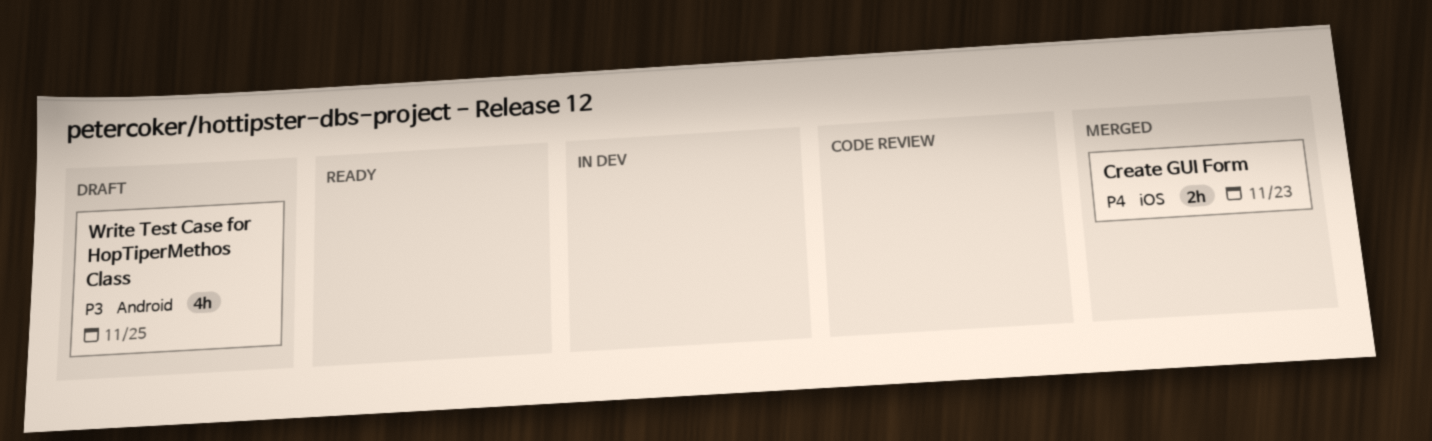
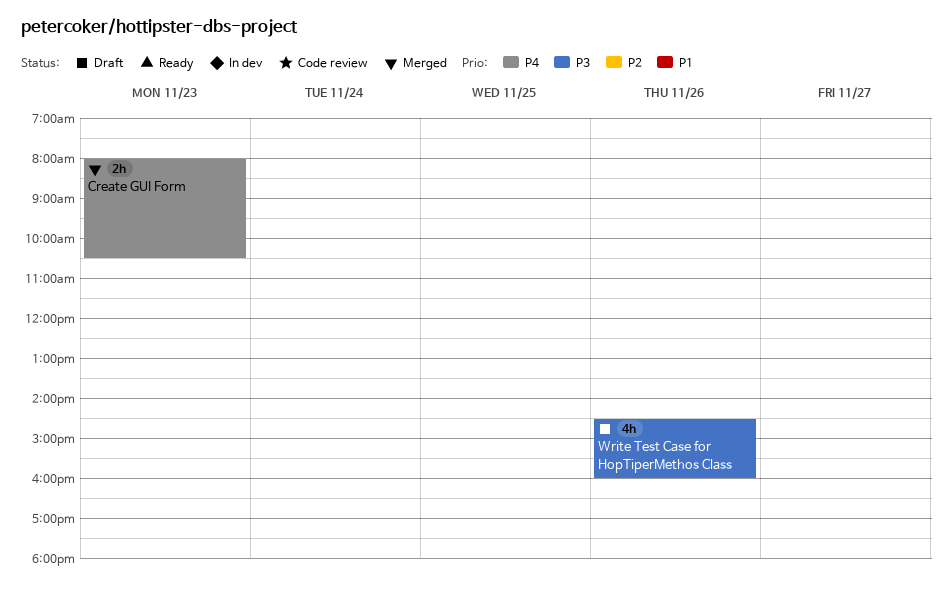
Write Test Case for HopTiperMethos Class, day: Nov 25 -> Nov 26

